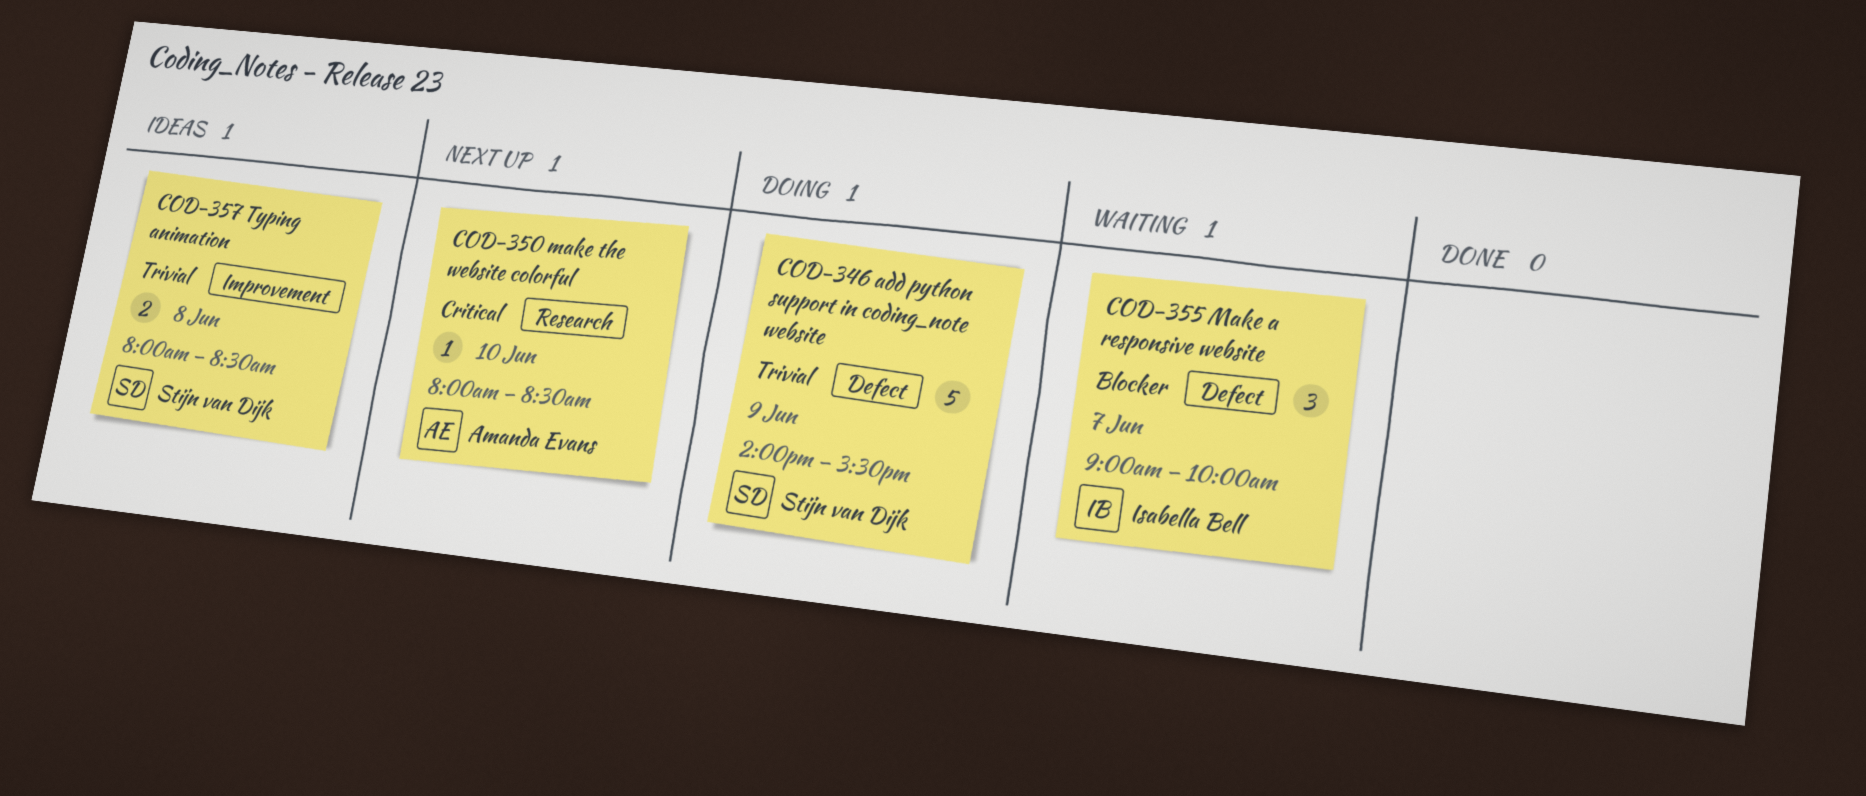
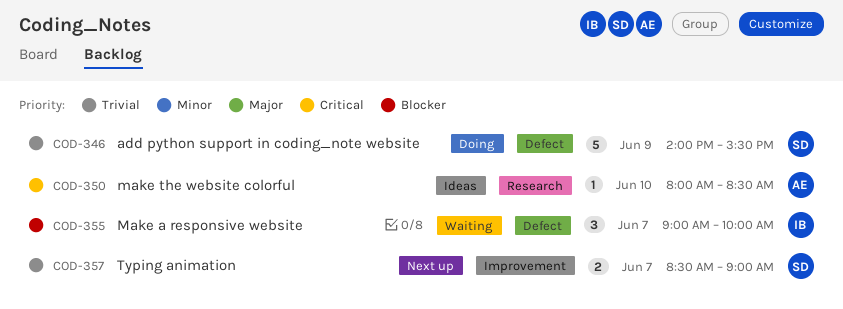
COD-350, status: Next up -> Ideas
COD-357, status: Ideas -> Next up
COD-357, day: Jun 8 -> Jun 7
COD-357, begins: 08:00 -> 08:30
COD-357, ends: 08:30 -> 09:00

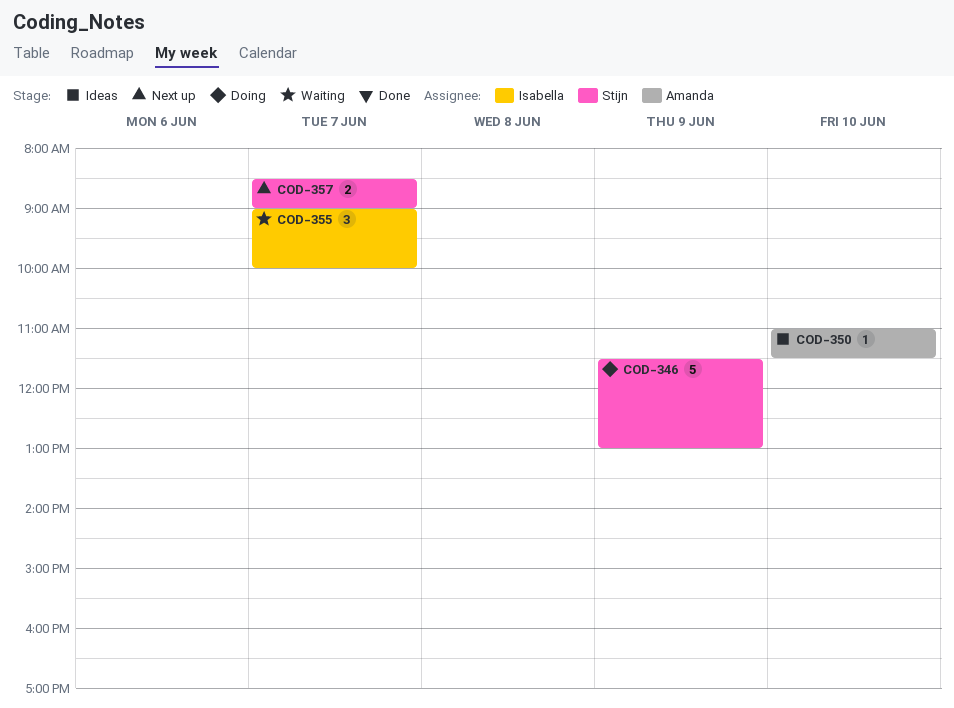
COD-346, begins: 14:00 -> 11:30
COD-346, ends: 15:30 -> 13:00
COD-350, begins: 08:00 -> 11:00
COD-350, ends: 08:30 -> 11:30

